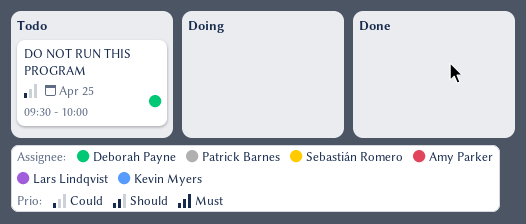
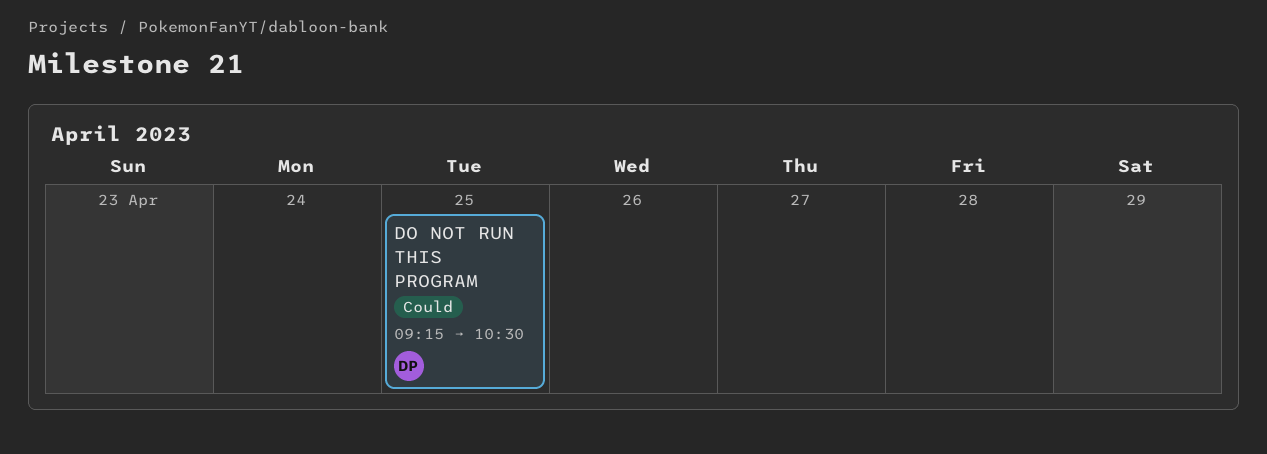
DO NOT RUN THIS PROGRAM, begins: 09:30 -> 09:15
DO NOT RUN THIS PROGRAM, ends: 10:00 -> 10:30

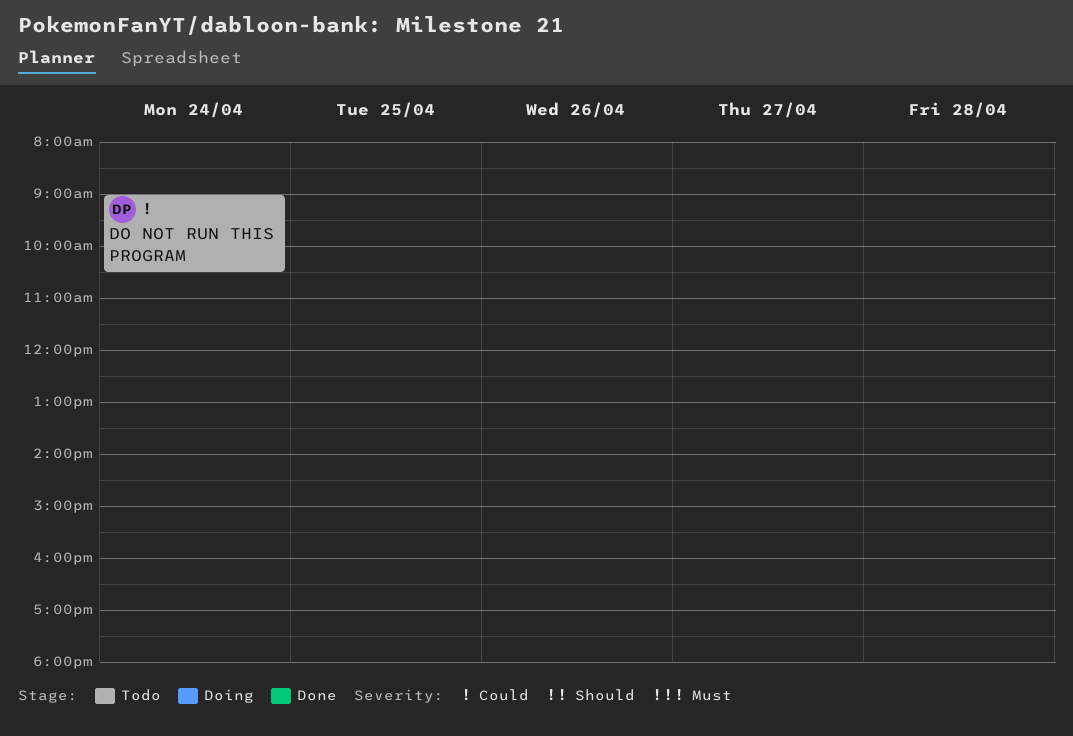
DO NOT RUN THIS PROGRAM, day: Apr 25 -> Apr 24
DO NOT RUN THIS PROGRAM, begins: 09:15 -> 09:00

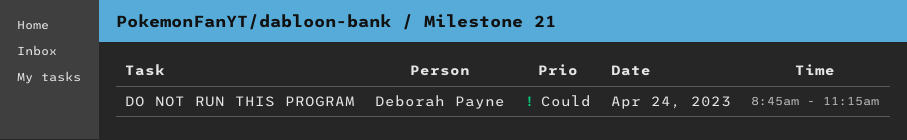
DO NOT RUN THIS PROGRAM, begins: 09:00 -> 08:45
DO NOT RUN THIS PROGRAM, ends: 10:30 -> 11:15

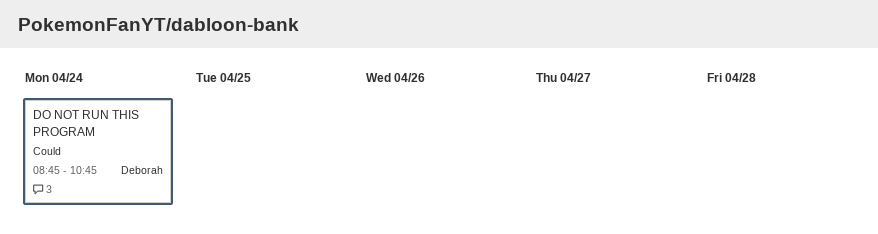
DO NOT RUN THIS PROGRAM, ends: 11:15 -> 10:45

